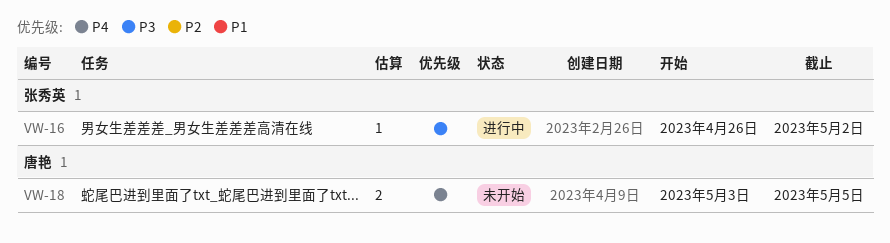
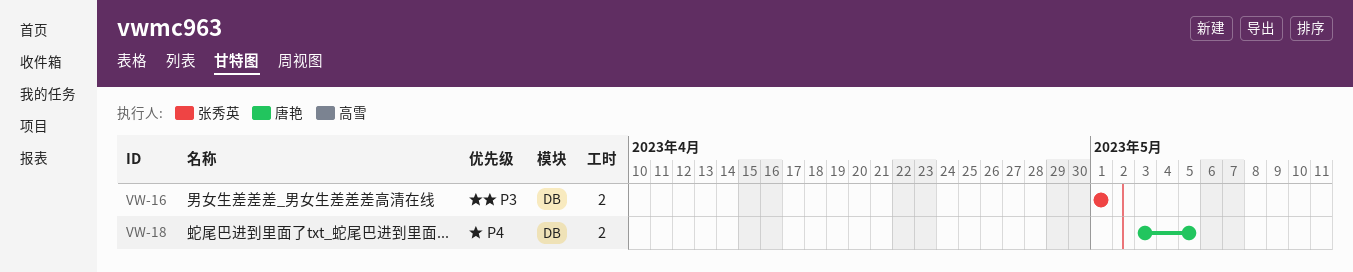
VW-16, estimate: 1 -> 2
VW-16, start: Apr 26 -> May 1
VW-16, due: May 2 -> May 1

